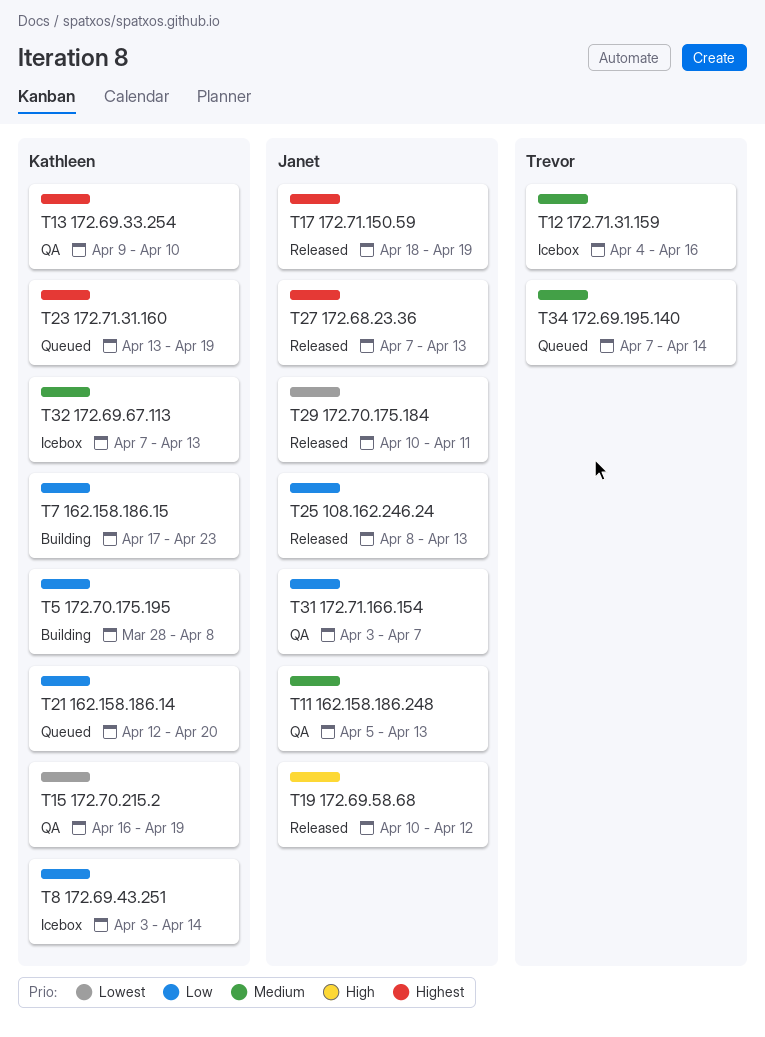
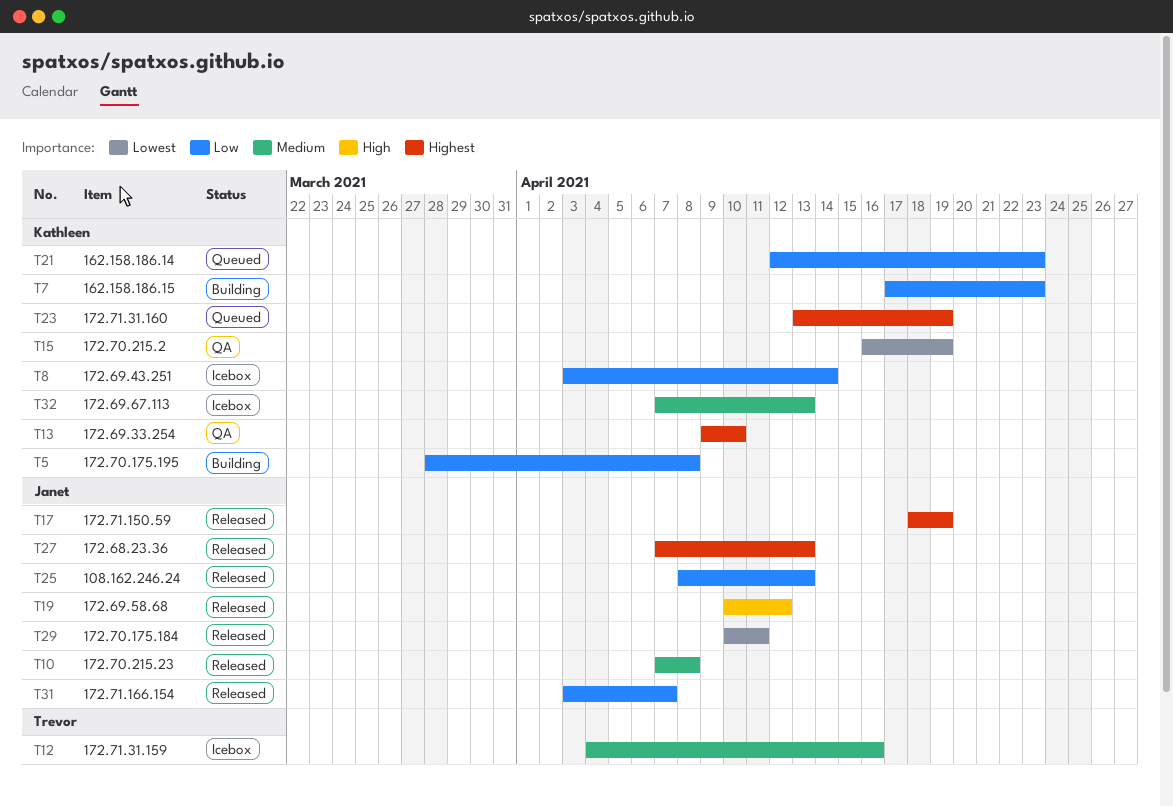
T10: none -> present
T11: present -> none
T21, due: Apr 20 -> Apr 23
T31, status: QA -> Released
T34: present -> none

